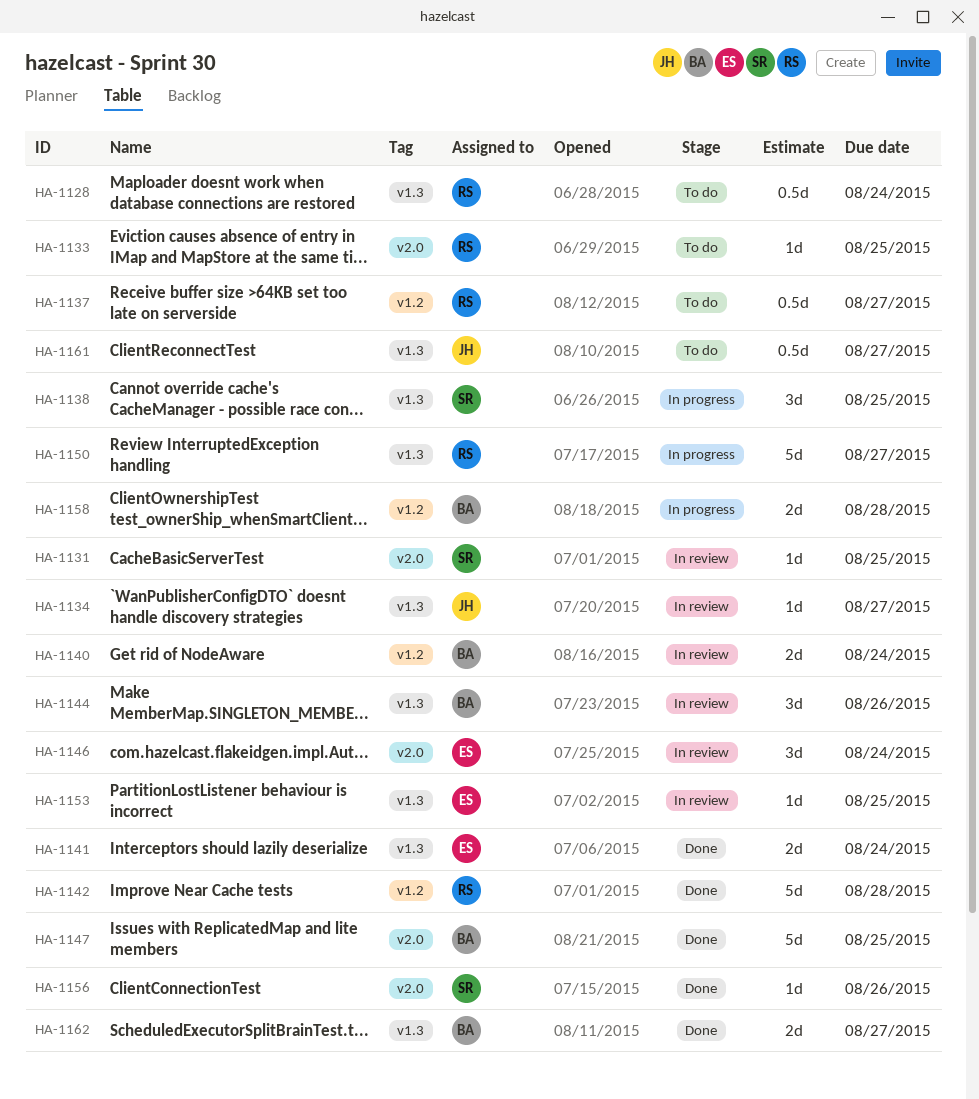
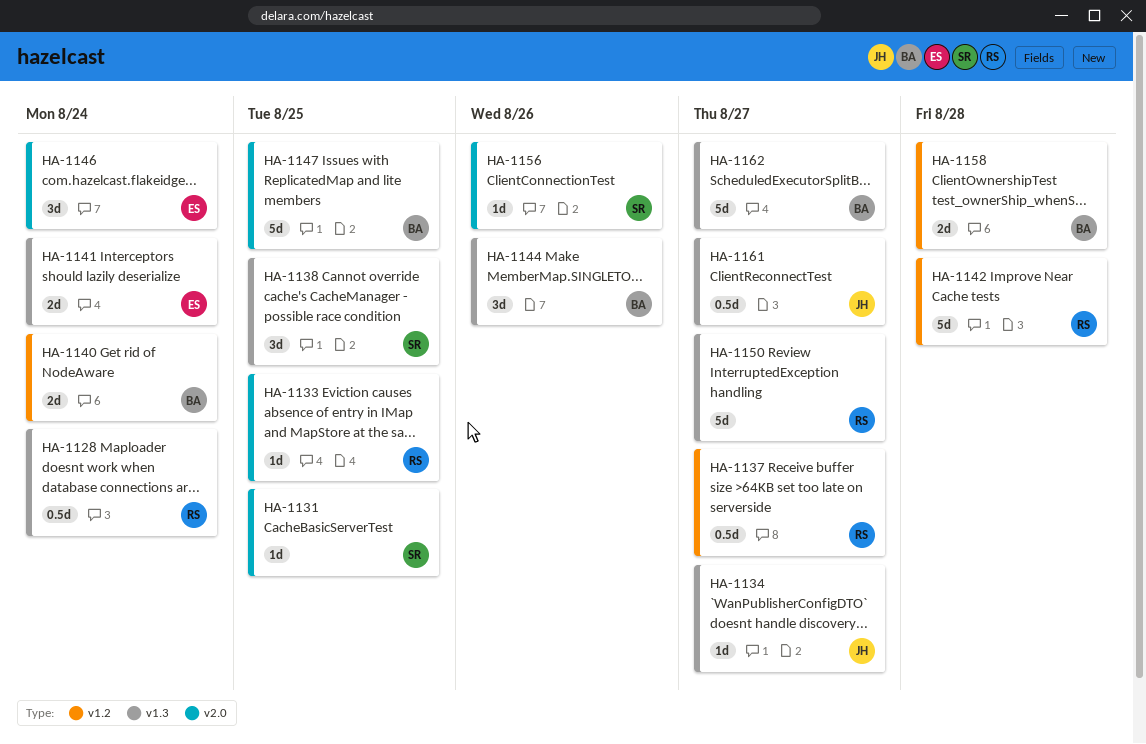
HA-1153: present -> none
HA-1162, estimate: 2d -> 5d

